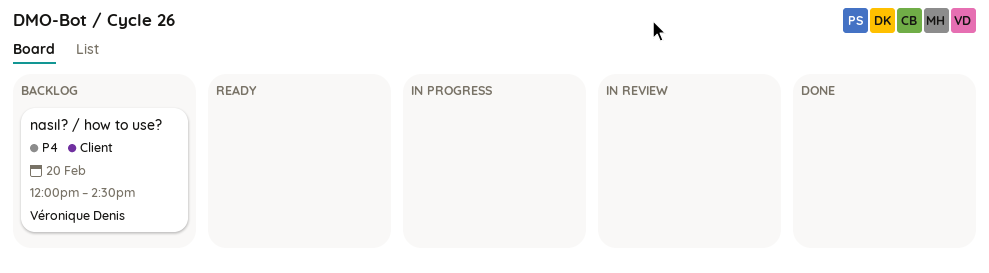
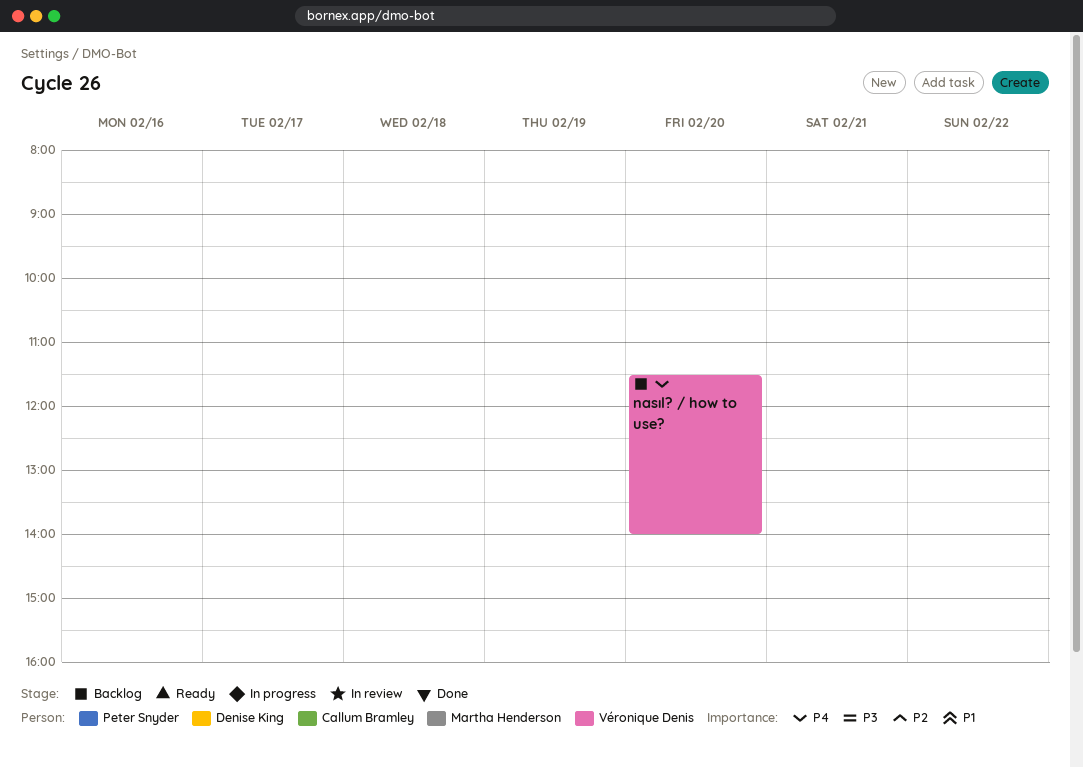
nasıl? / how to use?, begins: 12:00 -> 11:30
nasıl? / how to use?, ends: 14:30 -> 14:00

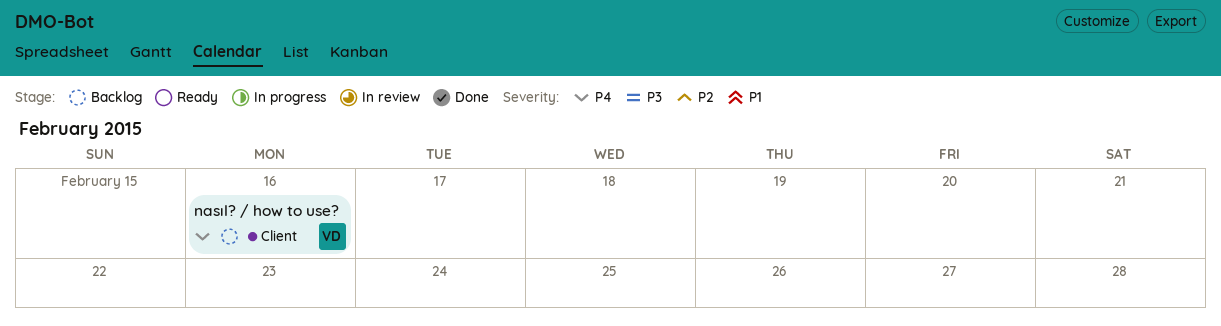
nasıl? / how to use?, day: Feb 20 -> Feb 16

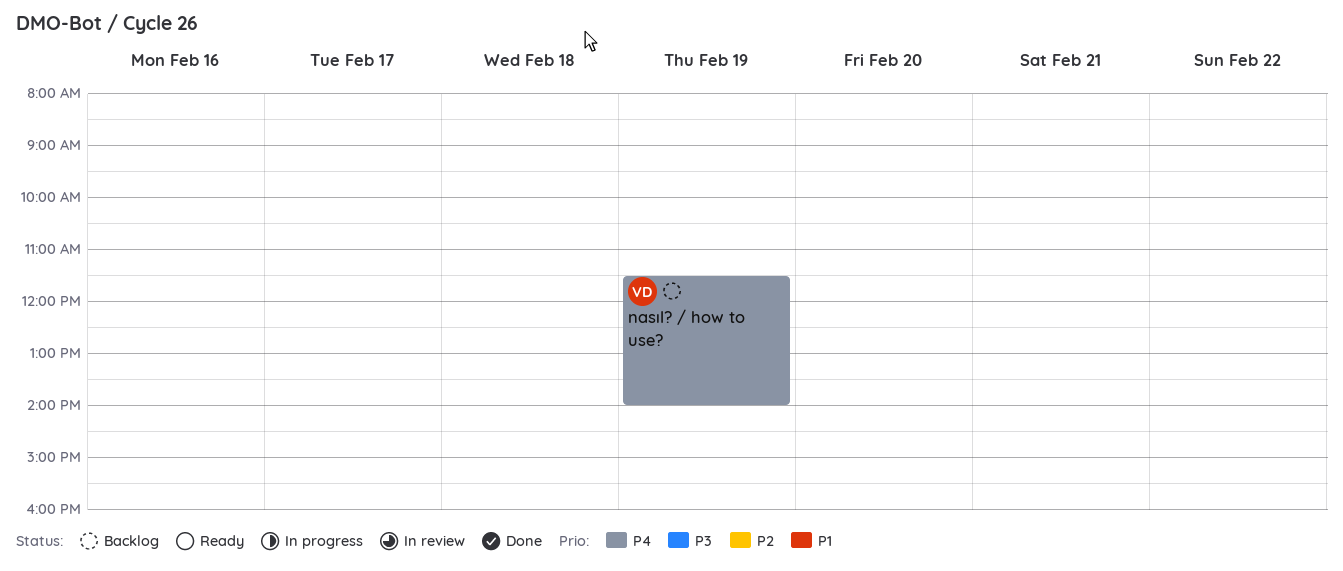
nasıl? / how to use?, day: Feb 16 -> Feb 19

